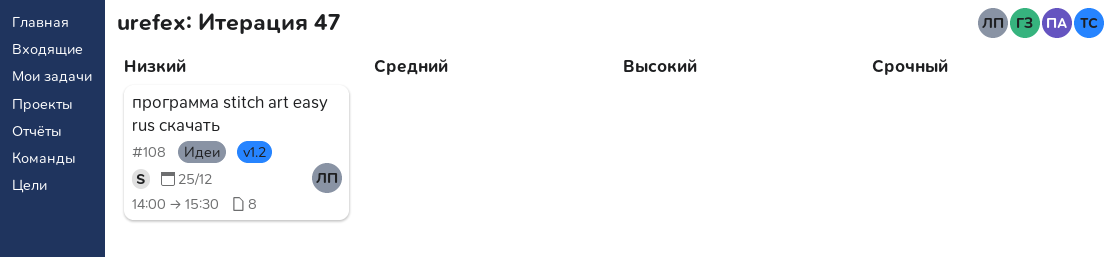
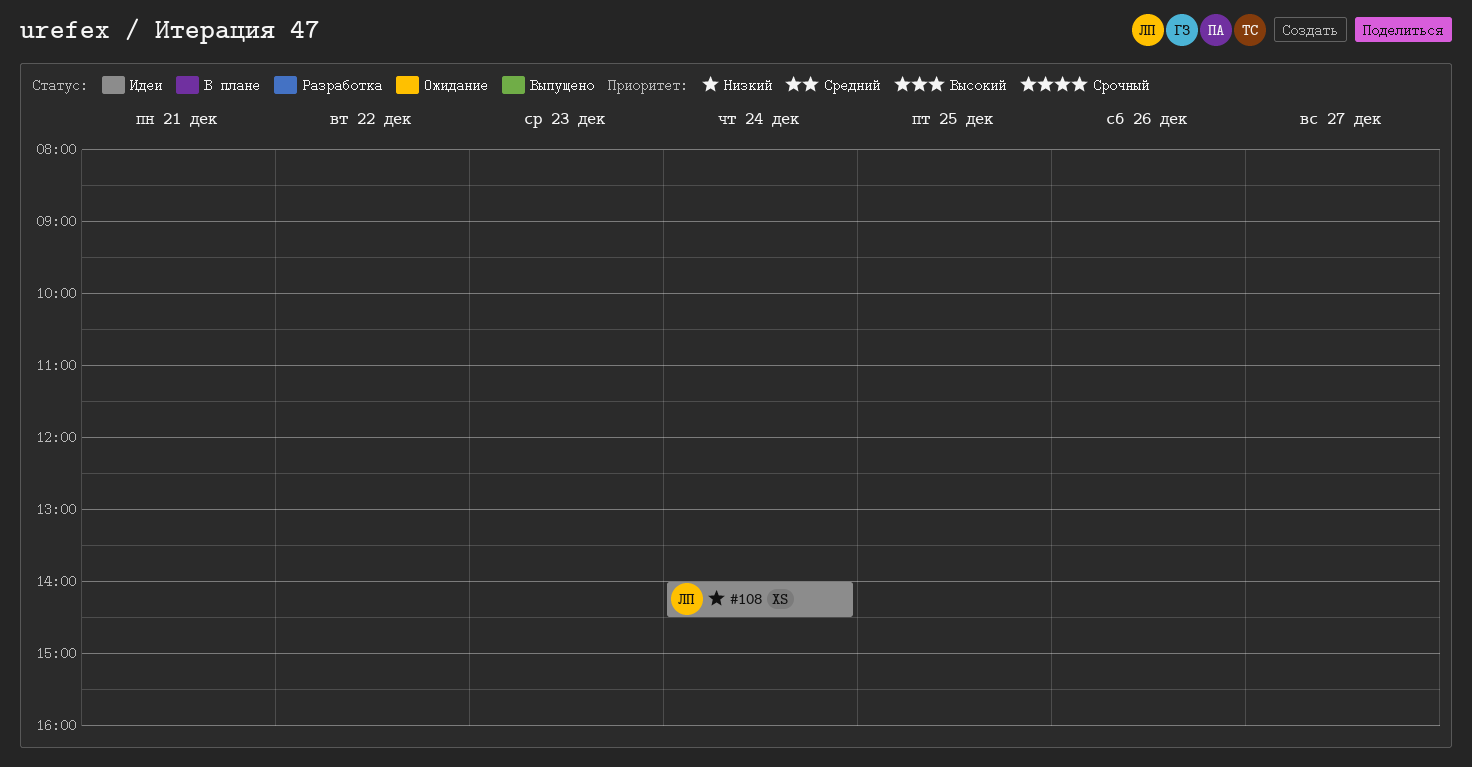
#108, estimate: S -> XS
#108, day: Dec 25 -> Dec 24
#108, ends: 15:30 -> 14:30

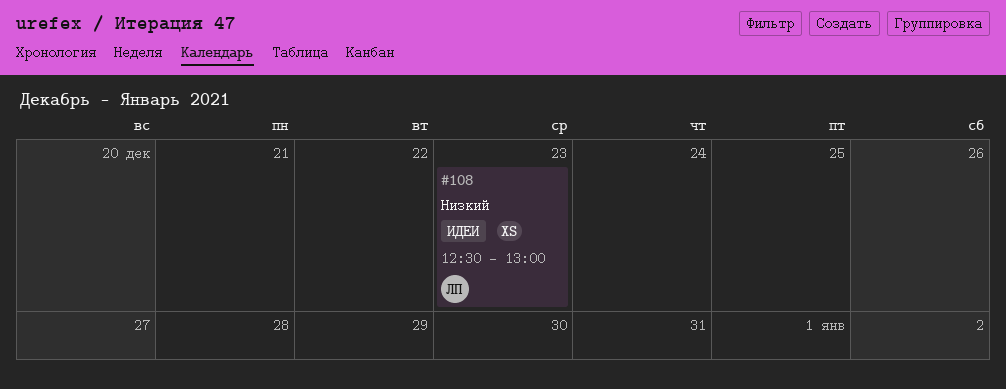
#108, day: Dec 24 -> Dec 23
#108, begins: 14:00 -> 12:30
#108, ends: 14:30 -> 13:00

